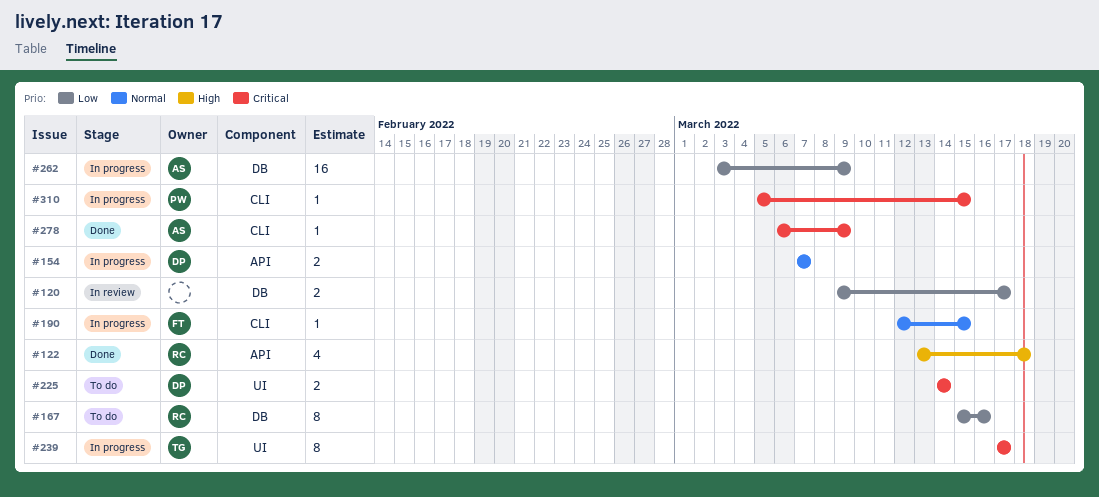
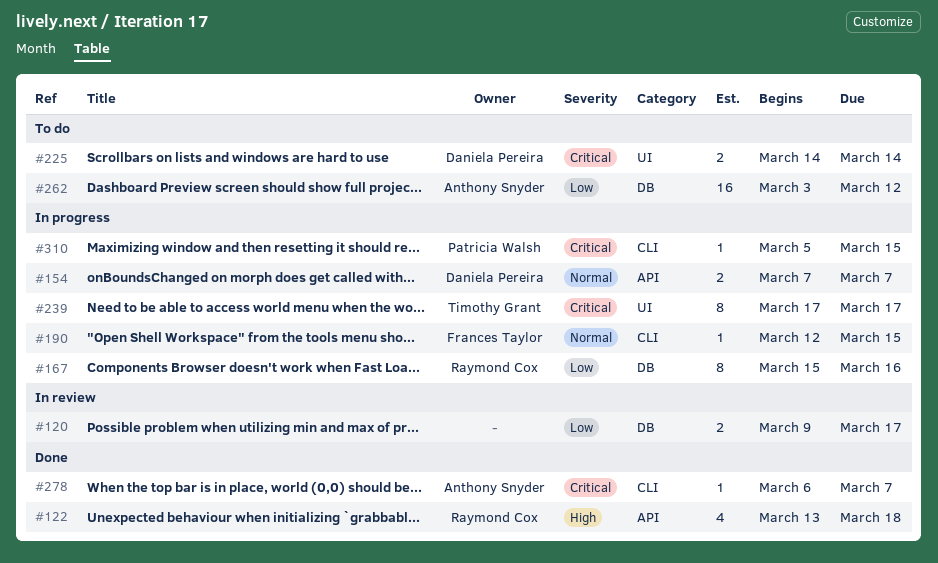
#167, status: To do -> In progress
#262, status: In progress -> To do
#262, due: Mar 9 -> Mar 12
#278, due: Mar 9 -> Mar 7

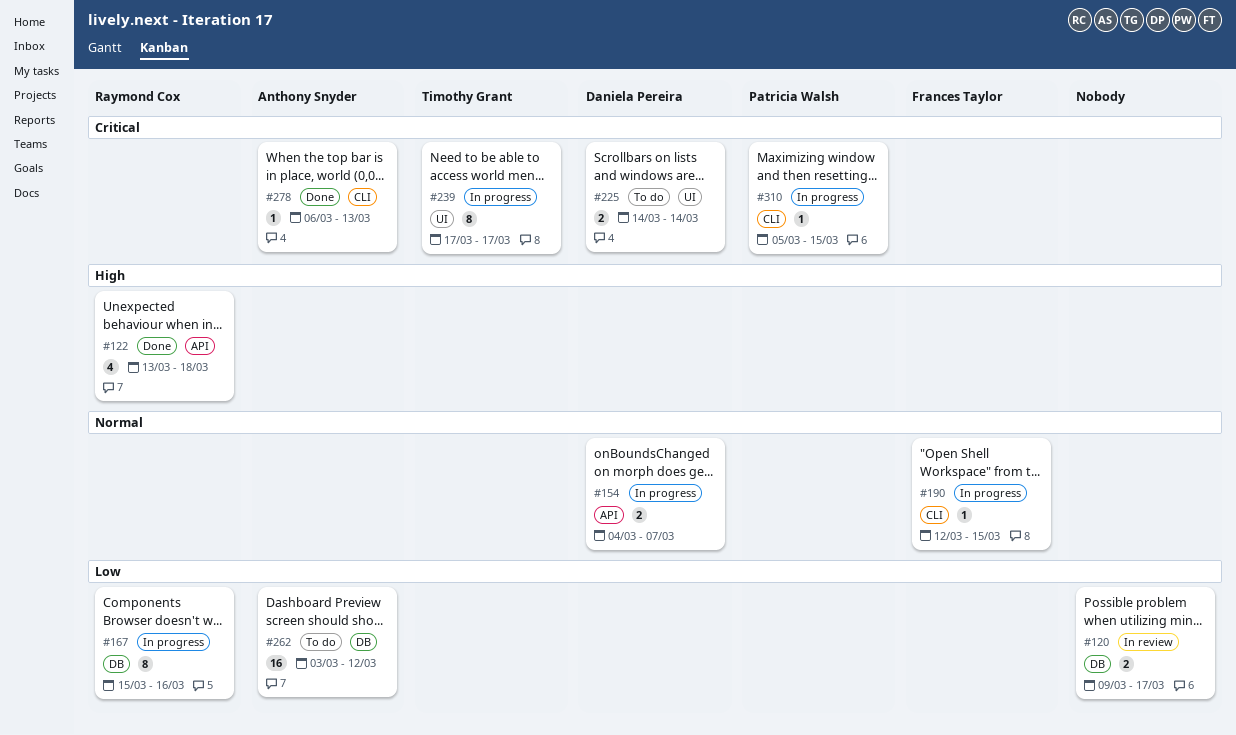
#154, start: Mar 7 -> Mar 4
#278, due: Mar 7 -> Mar 13

